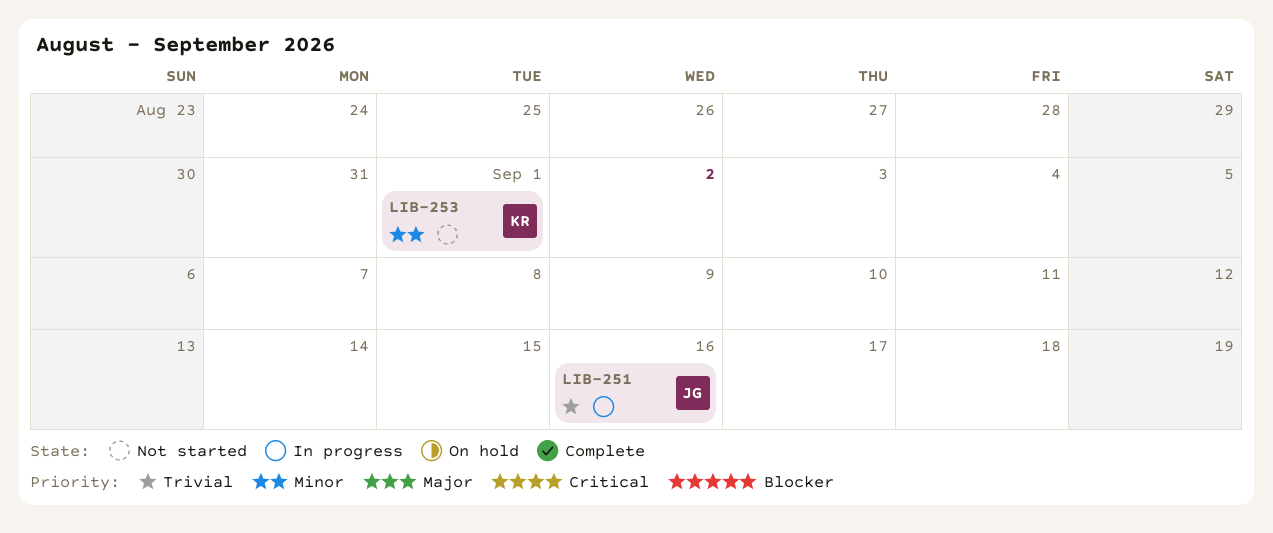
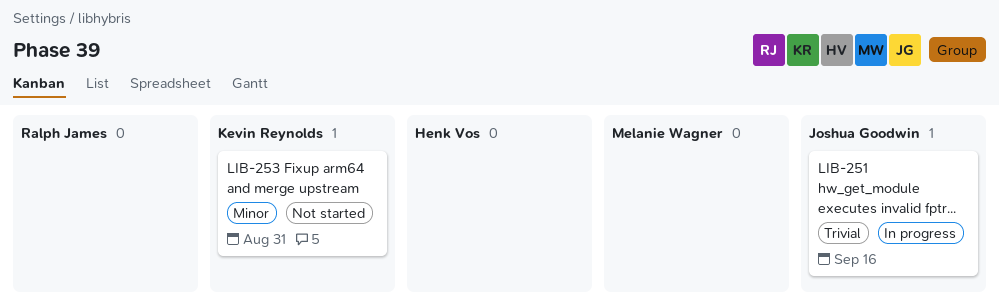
LIB-253, due: Sep 1 -> Aug 31

